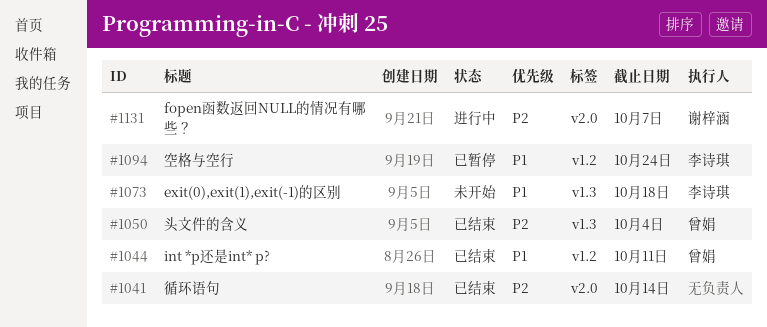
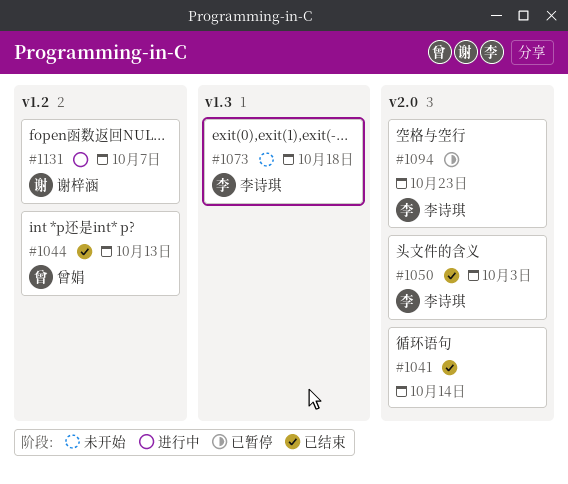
#1044, due: Oct 11 -> Oct 13
#1050, owner: 曾娟 -> 李诗琪
#1050, label: v1.3 -> v2.0
#1050, due: Oct 4 -> Oct 3
#1094, label: v1.2 -> v2.0
#1094, due: Oct 24 -> Oct 23
#1131, label: v2.0 -> v1.2

